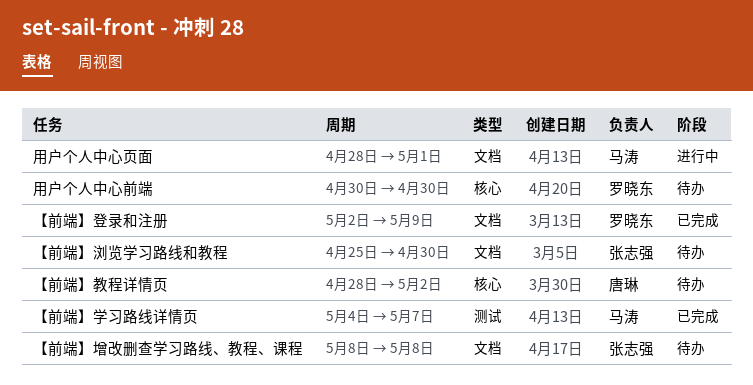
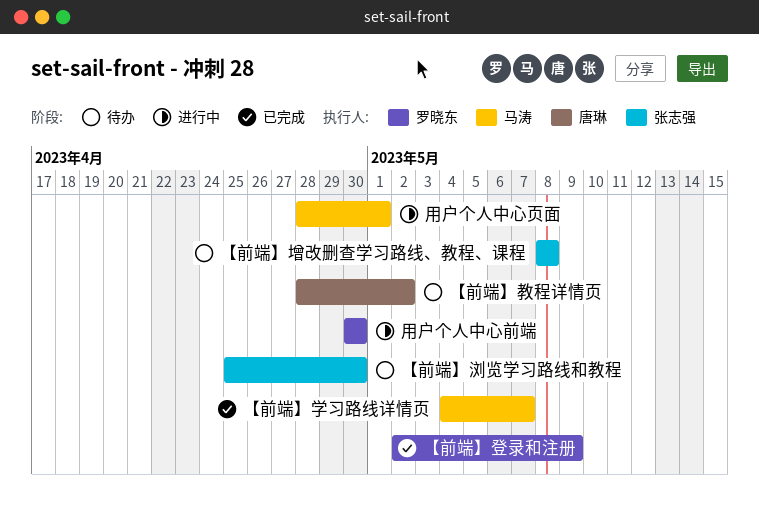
用户个人中心前端, status: 待办 -> 进行中

